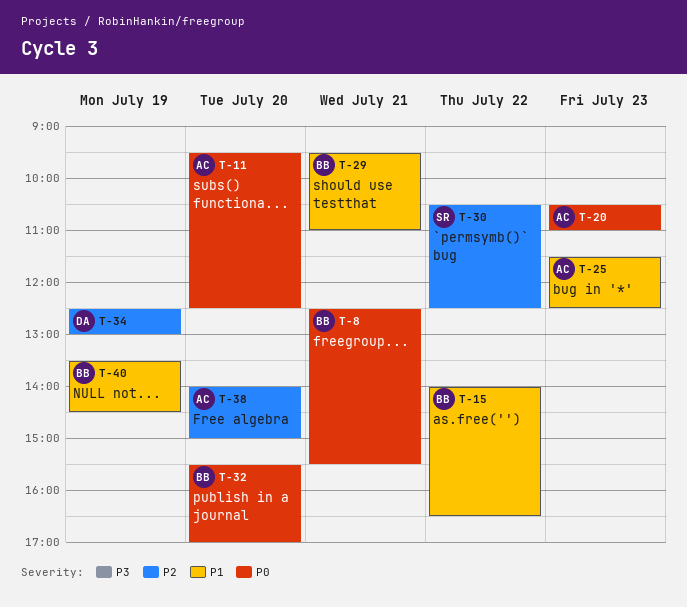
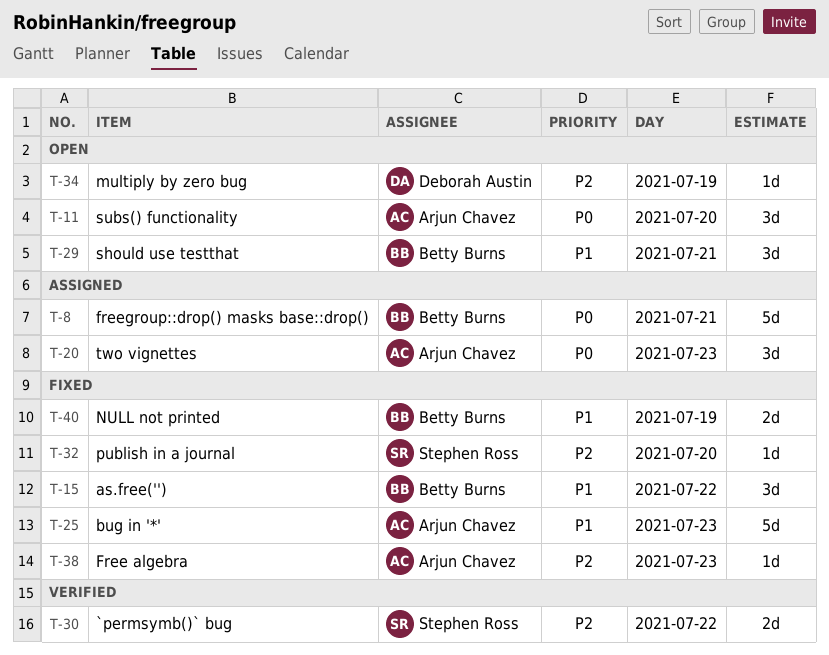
T-32, owner: Betty Burns -> Stephen Ross
T-32, priority: P0 -> P2
T-38, day: Jul 20 -> Jul 23

